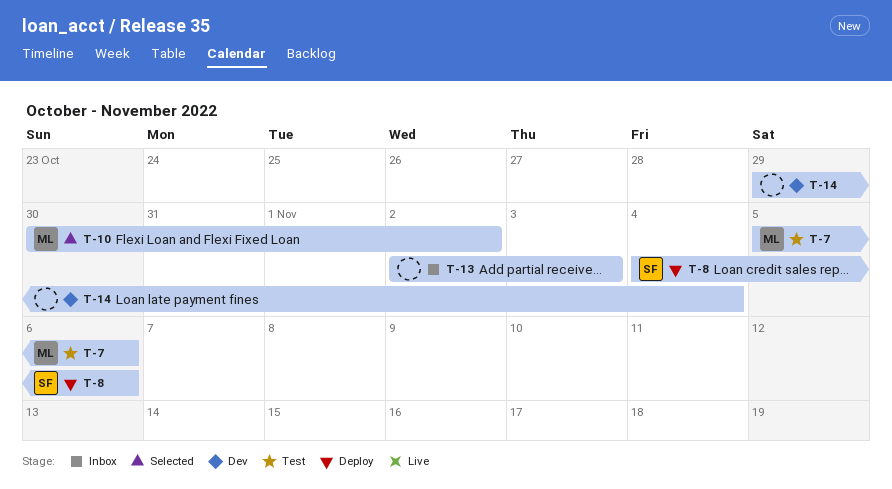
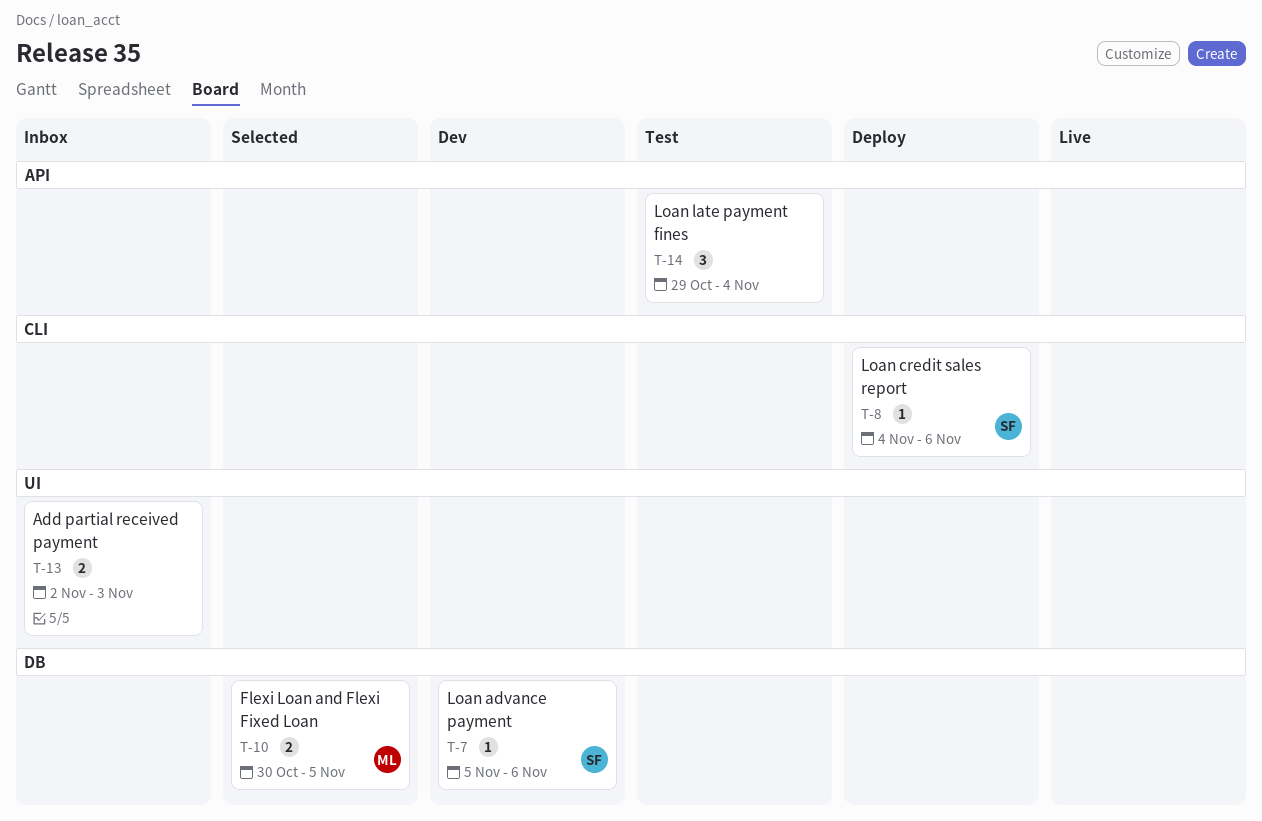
T-7, status: Test -> Dev
T-7, owner: ML -> SF
T-10, due: Nov 2 -> Nov 5
T-14, status: Dev -> Test

